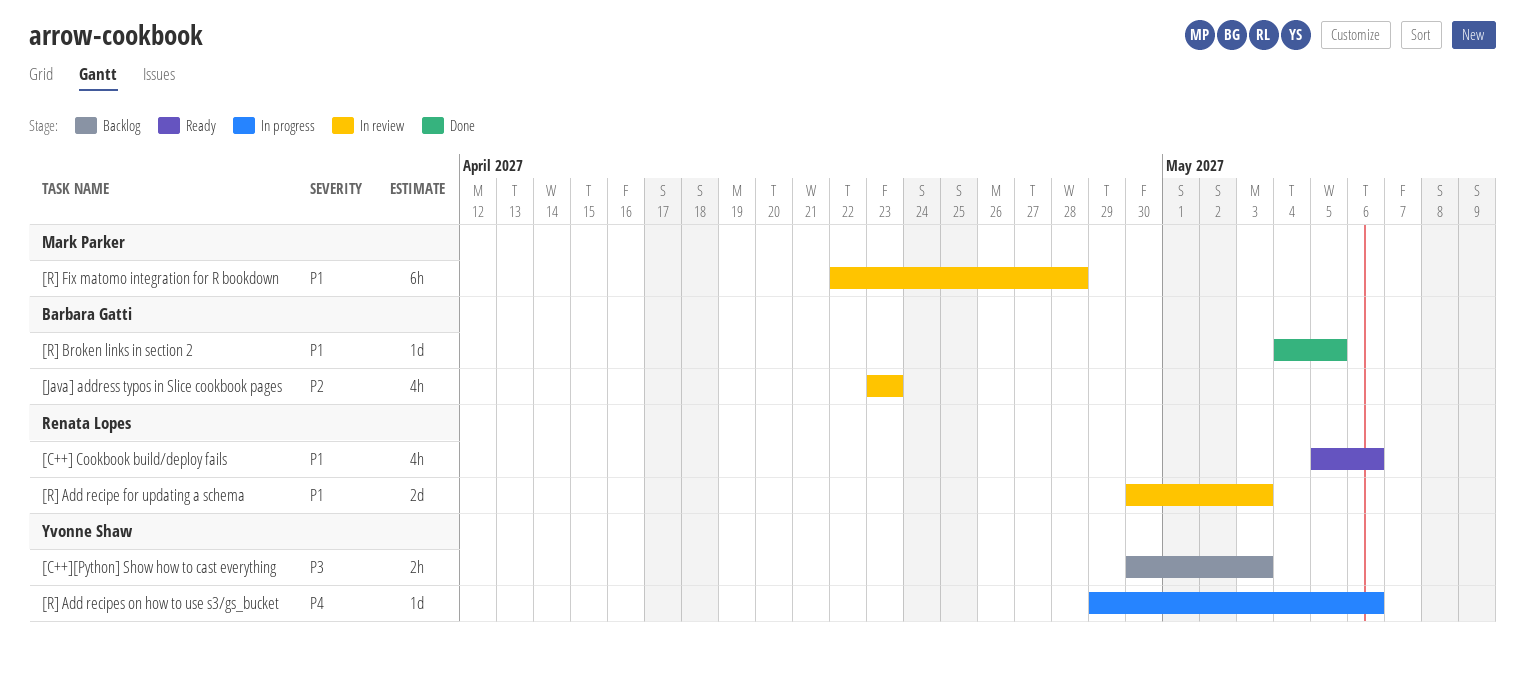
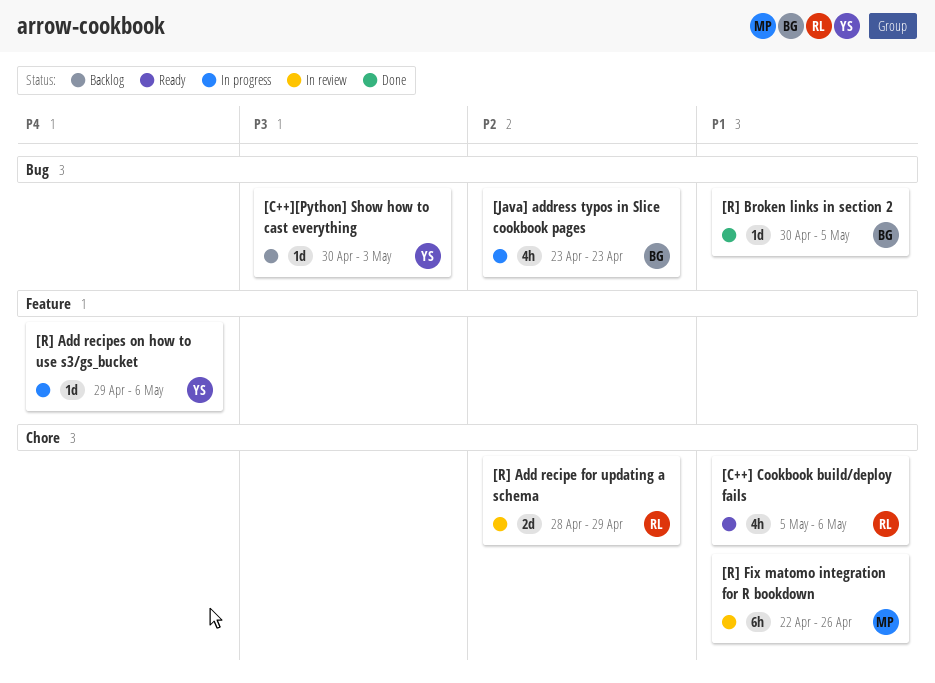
[C++][Python] Show how to cast everything, estimate: 2h -> 1d
[Java] address typos in Slice cookbook pages, status: In review -> In progress
[R] Add recipe for updating a schema, priority: P1 -> P2
[R] Add recipe for updating a schema, start: Apr 30 -> Apr 28
[R] Add recipe for updating a schema, due: May 3 -> Apr 29
[R] Broken links in section 2, start: May 4 -> Apr 30
[R] Fix matomo integration for R bookdown, due: Apr 28 -> Apr 26

